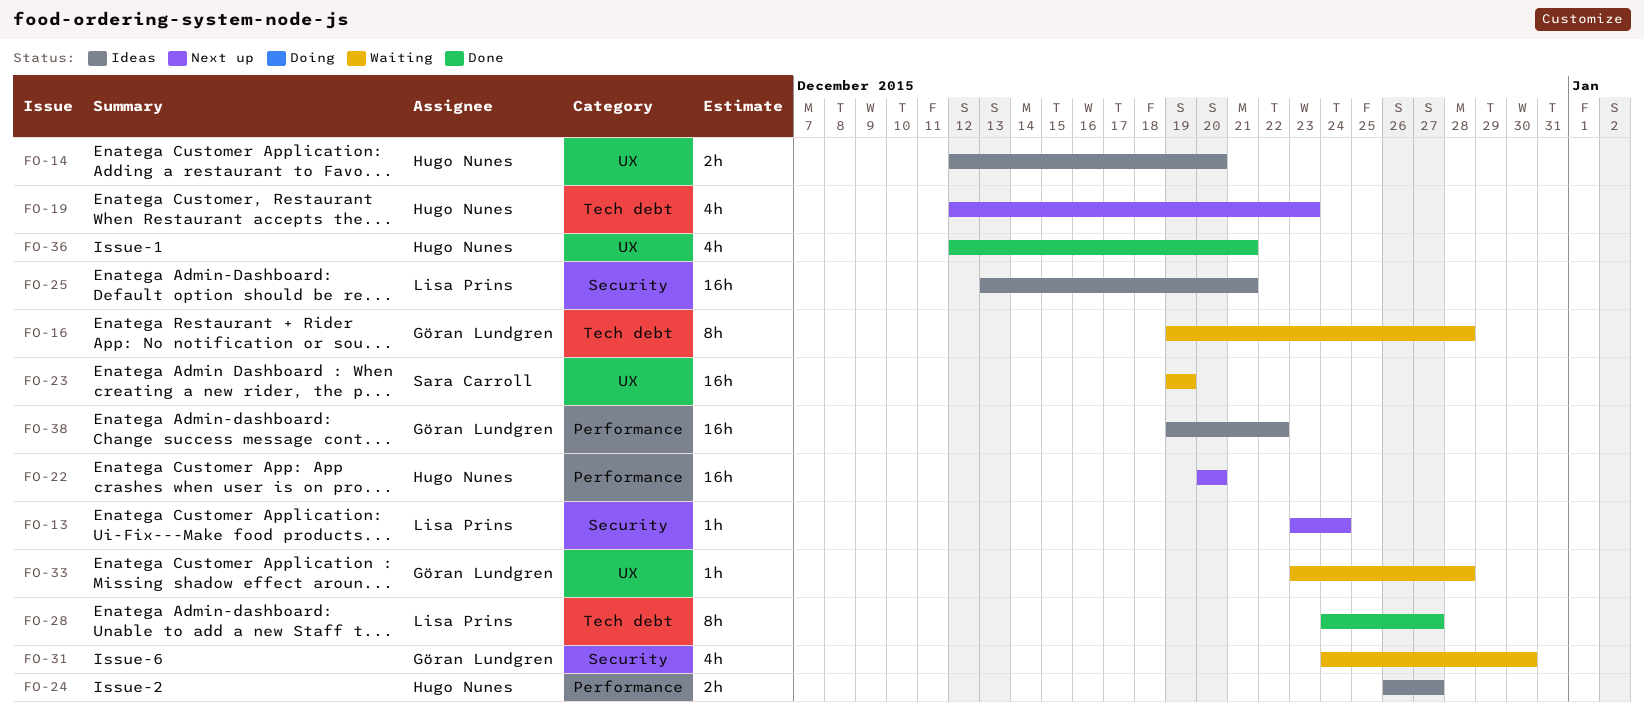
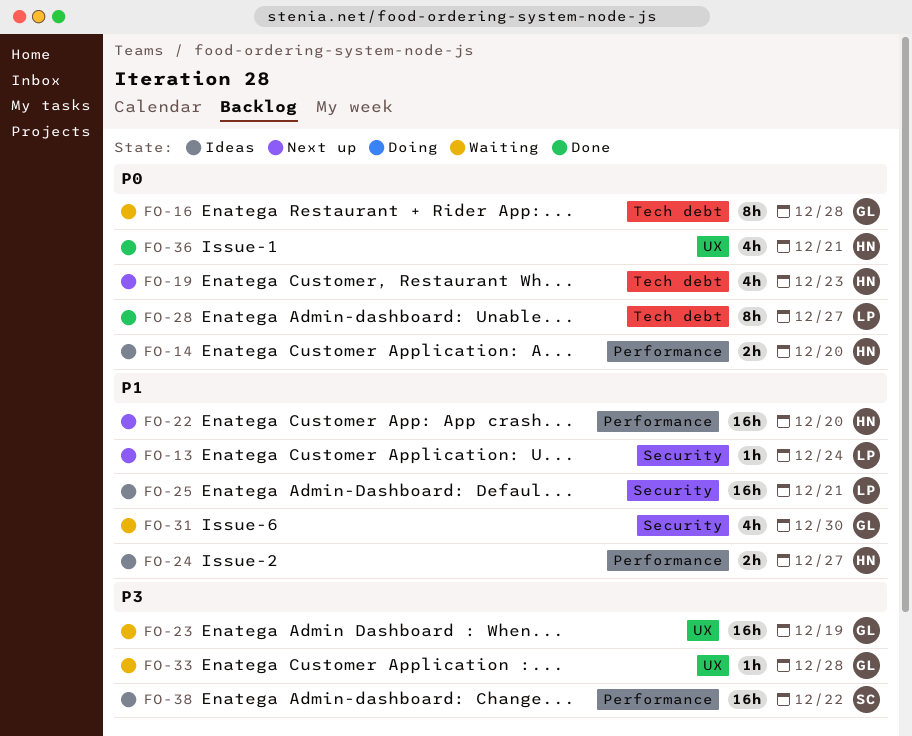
FO-14, label: UX -> Performance
FO-23, owner: Sara Carroll -> Göran Lundgren
FO-38, owner: Göran Lundgren -> Sara Carroll

